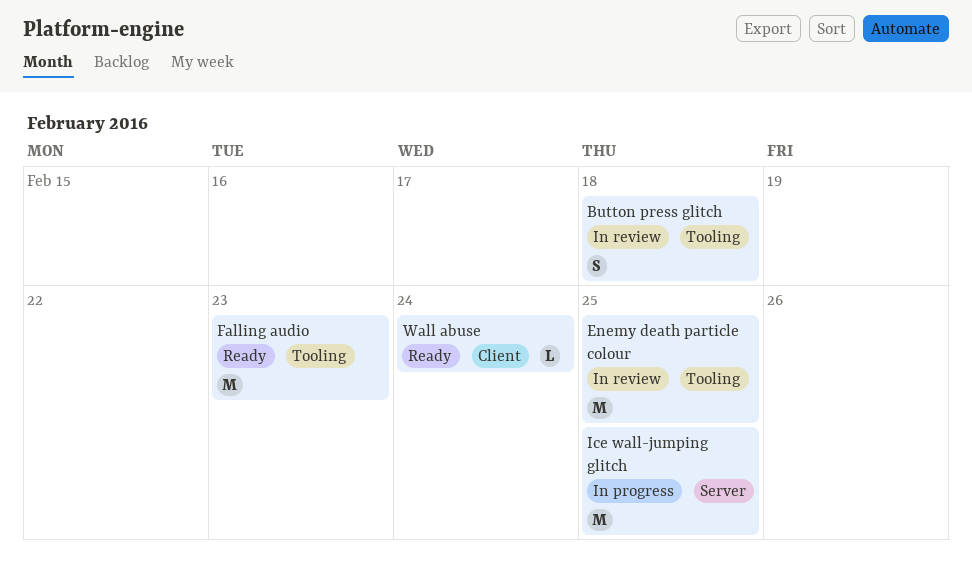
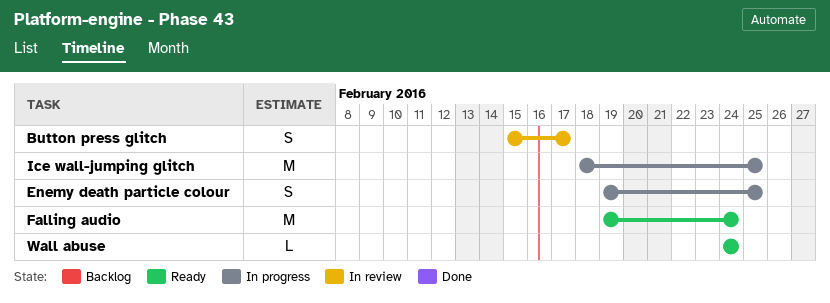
Button press glitch, due: Feb 18 -> Feb 17
Enemy death particle colour, status: In review -> In progress
Enemy death particle colour, estimate: M -> S
Falling audio, due: Feb 23 -> Feb 24

